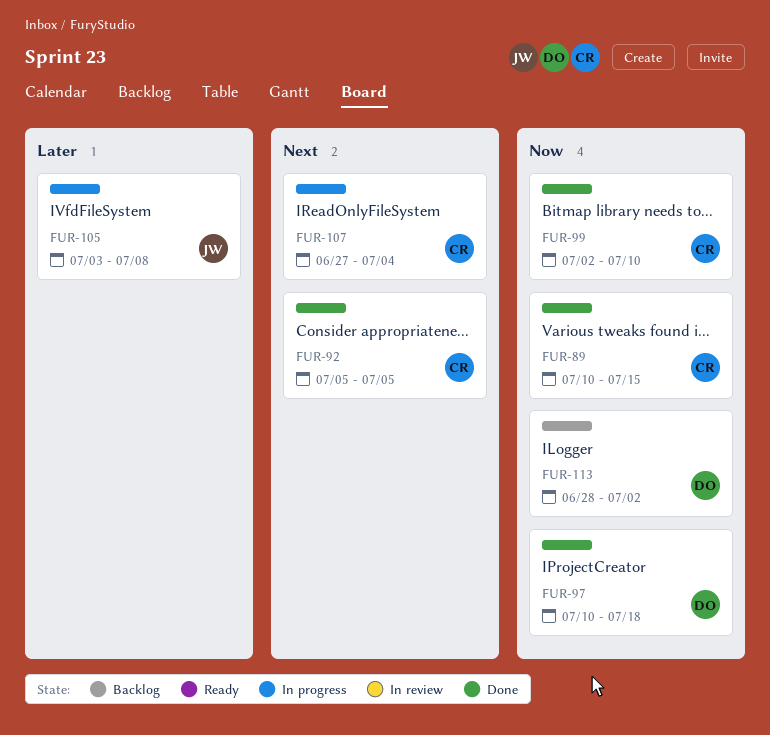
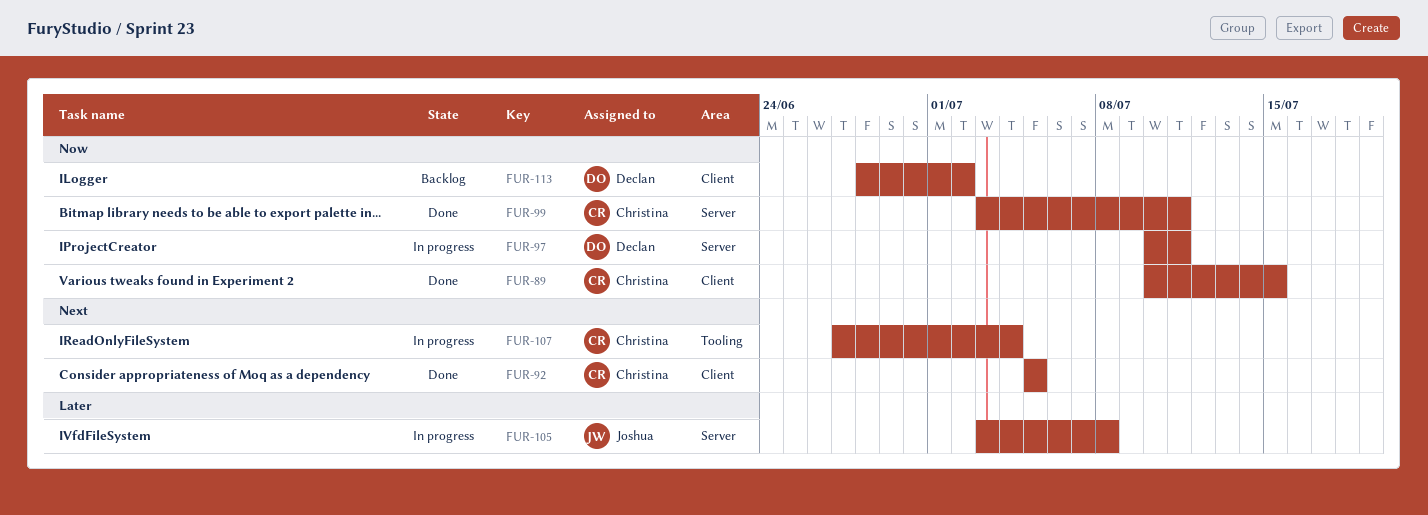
FUR-97, status: Done -> In progress
FUR-97, due: Jul 18 -> Jul 11
FUR-99, start: Jul 2 -> Jul 3
FUR-99, due: Jul 10 -> Jul 11

